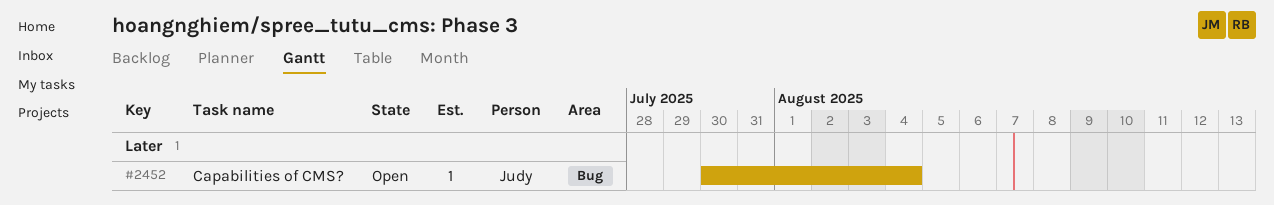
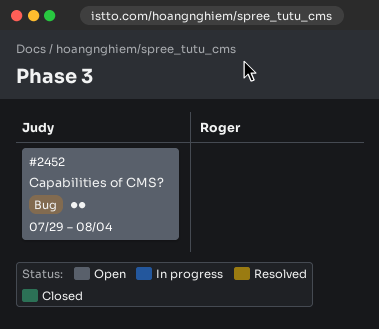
#2452, estimate: 1 -> 2
#2452, start: Jul 30 -> Jul 29

